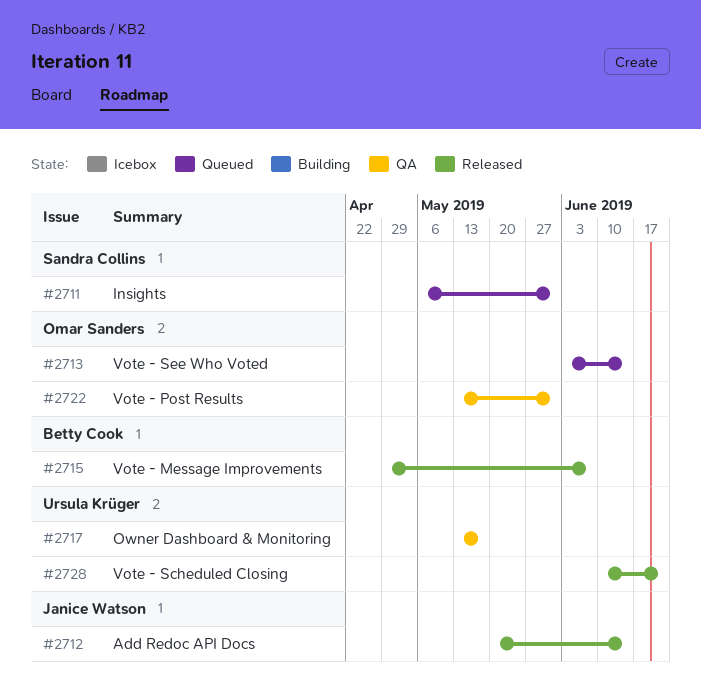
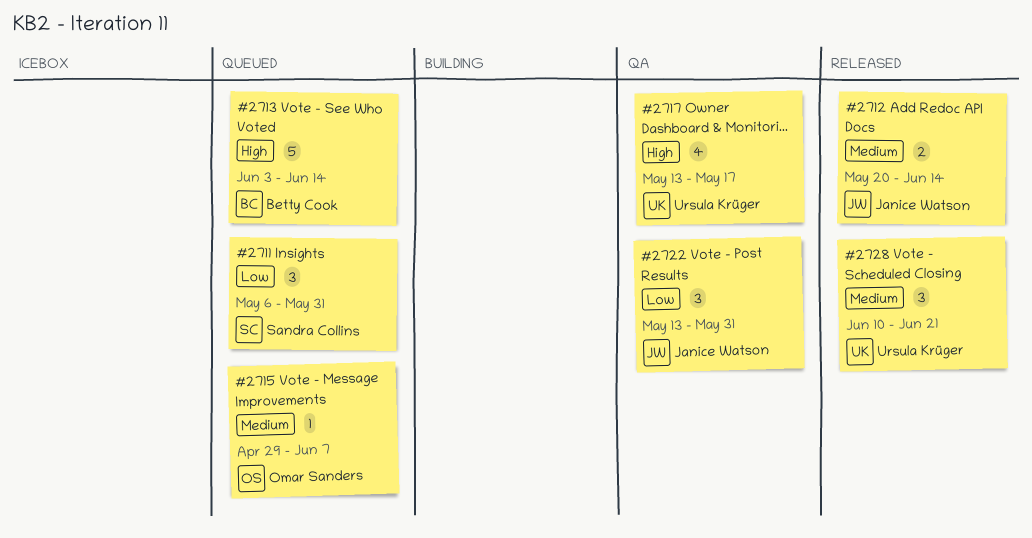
#2713, owner: Omar Sanders -> Betty Cook
#2715, status: Released -> Queued
#2715, owner: Betty Cook -> Omar Sanders
#2722, owner: Omar Sanders -> Janice Watson

